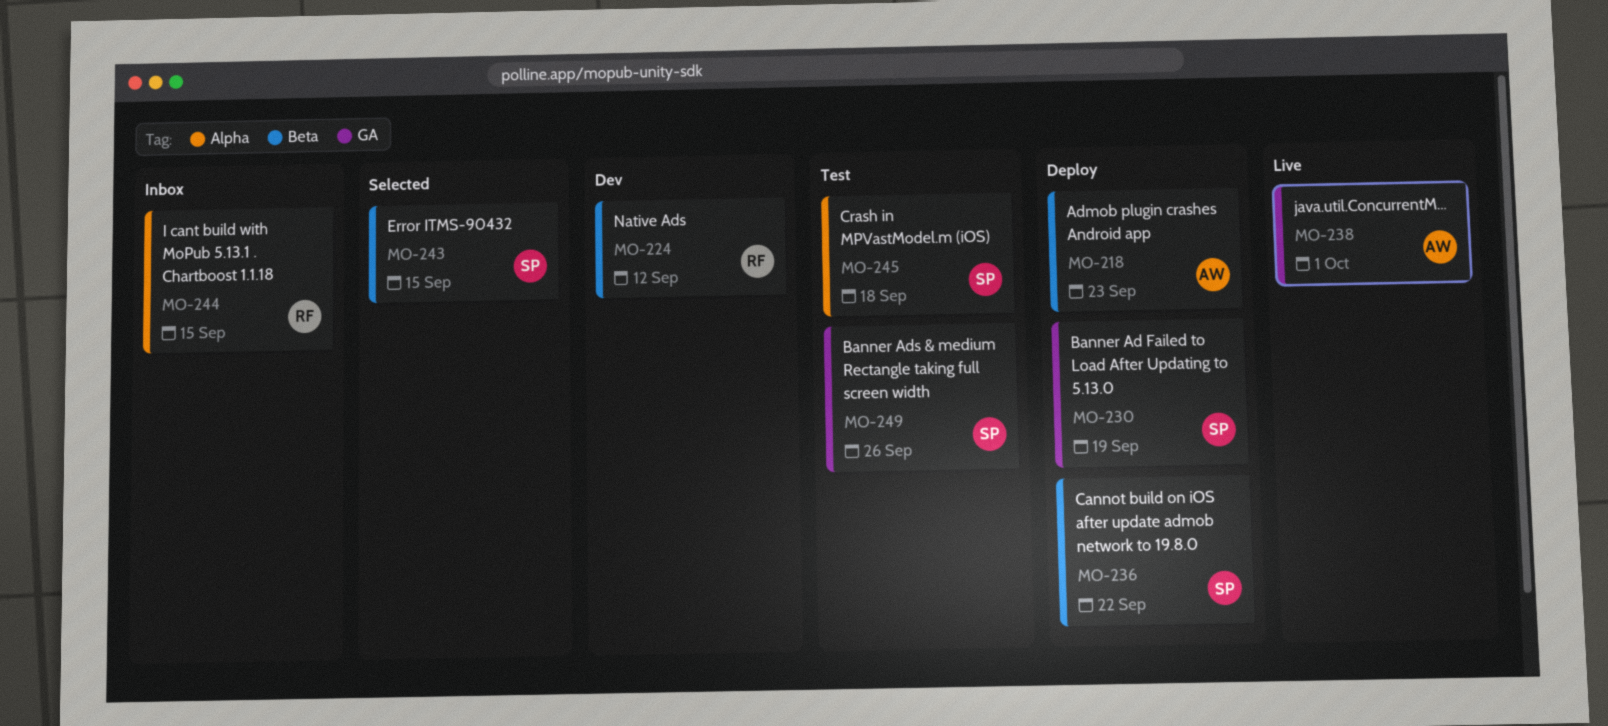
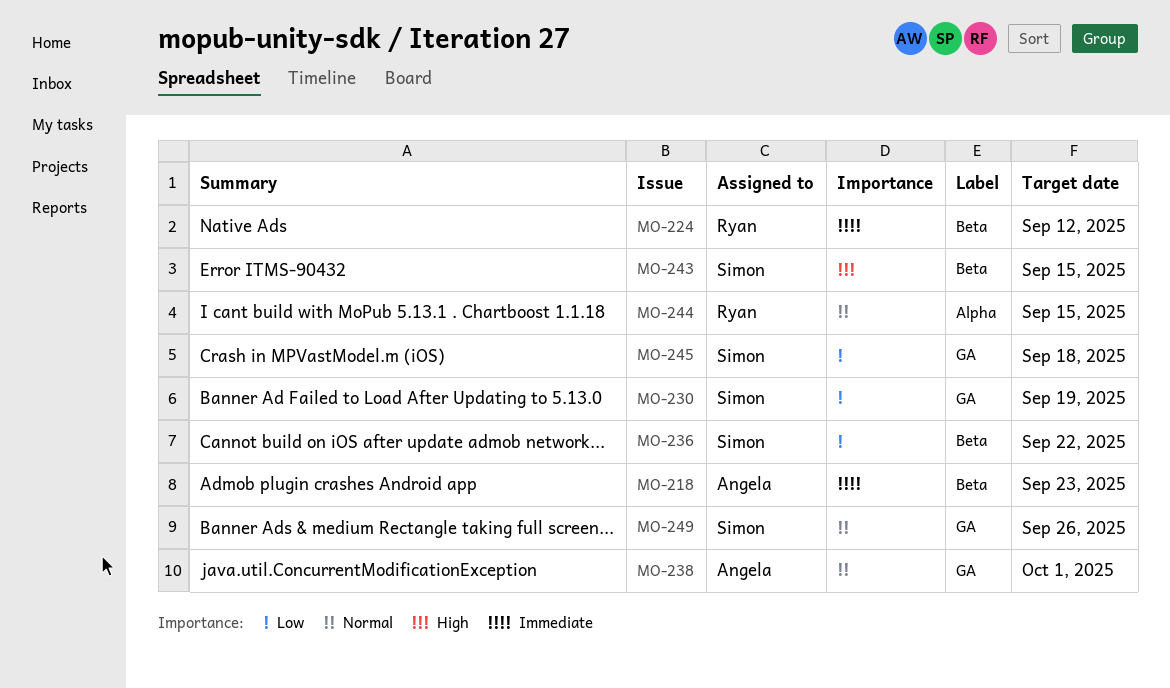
MO-245, label: Alpha -> GA

